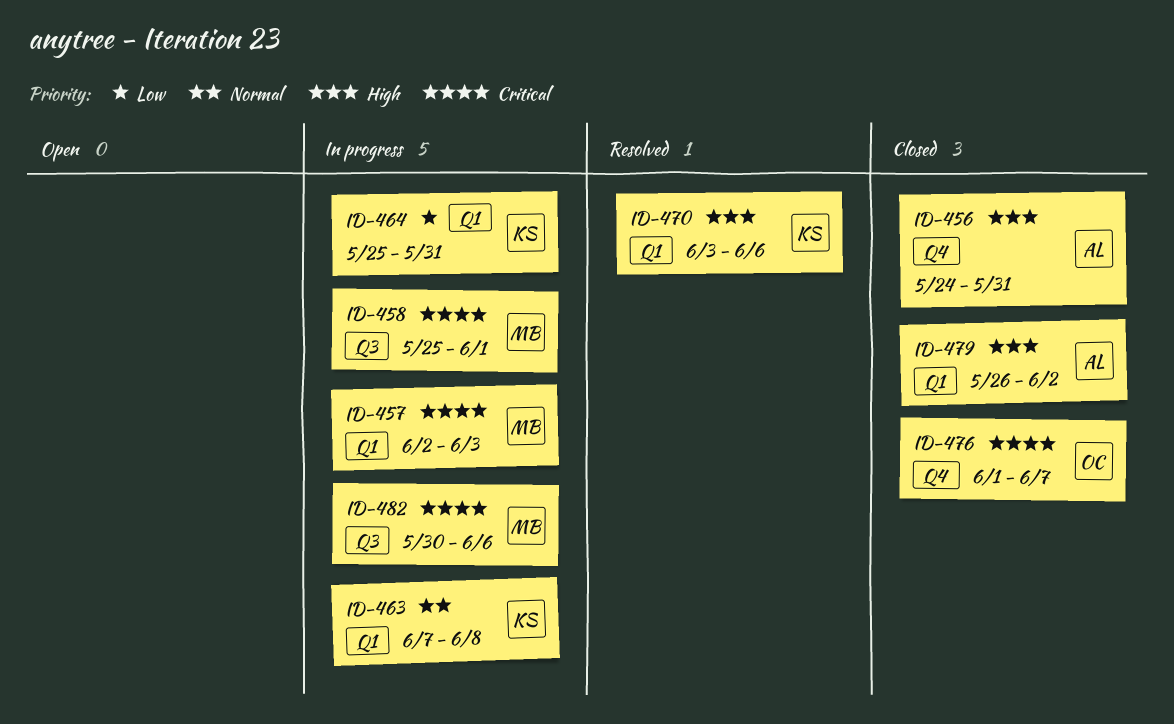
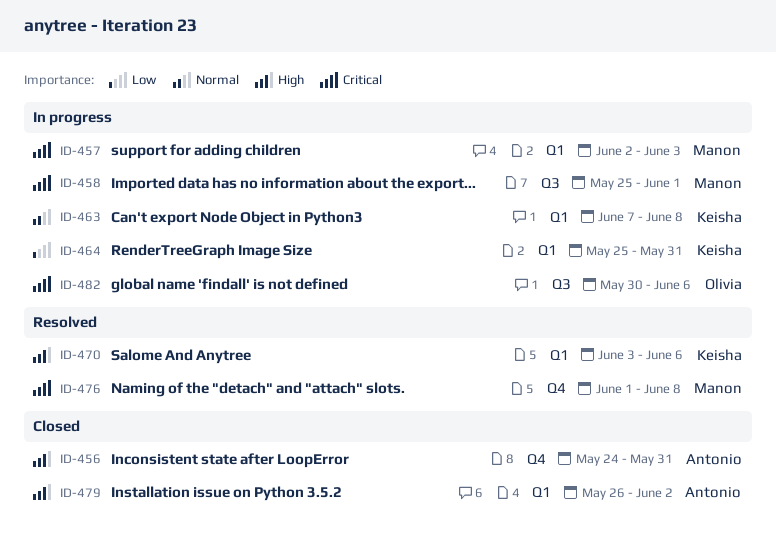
ID-476, status: Closed -> Resolved
ID-476, owner: Olivia -> Manon
ID-476, due: Jun 7 -> Jun 8
ID-482, owner: Manon -> Olivia

